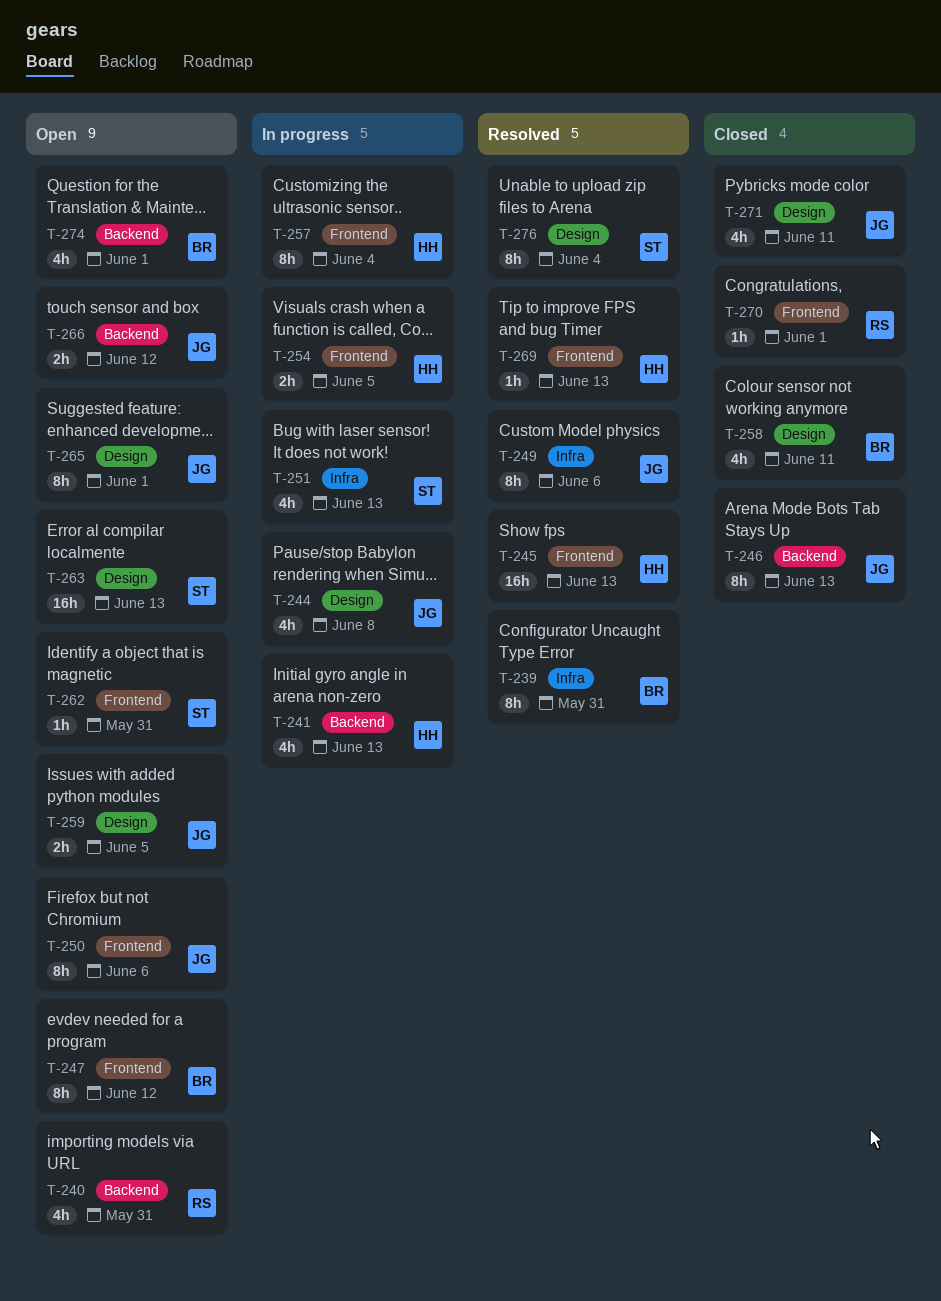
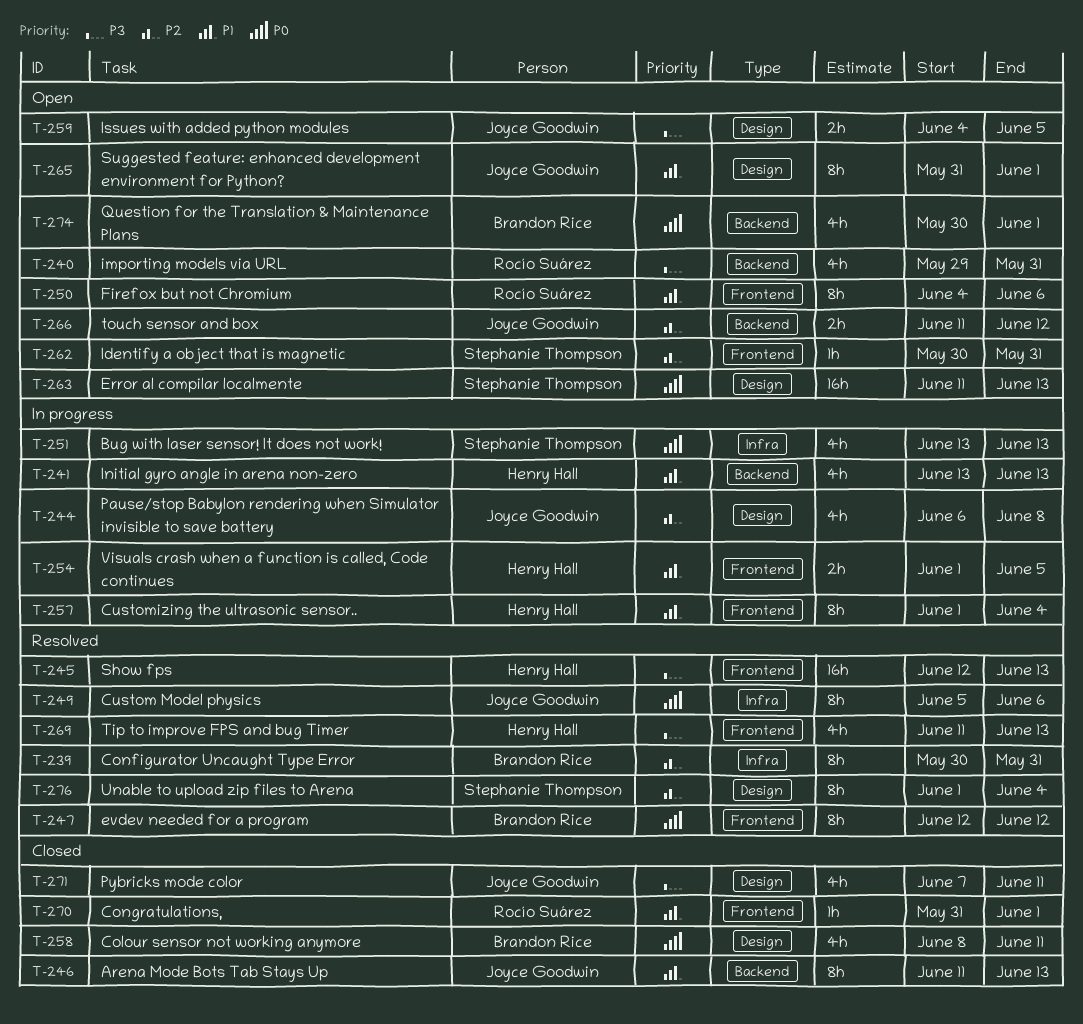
T-247, status: Open -> Resolved
T-250, owner: Joyce Goodwin -> Rocío Suárez
T-269, estimate: 1h -> 4h

